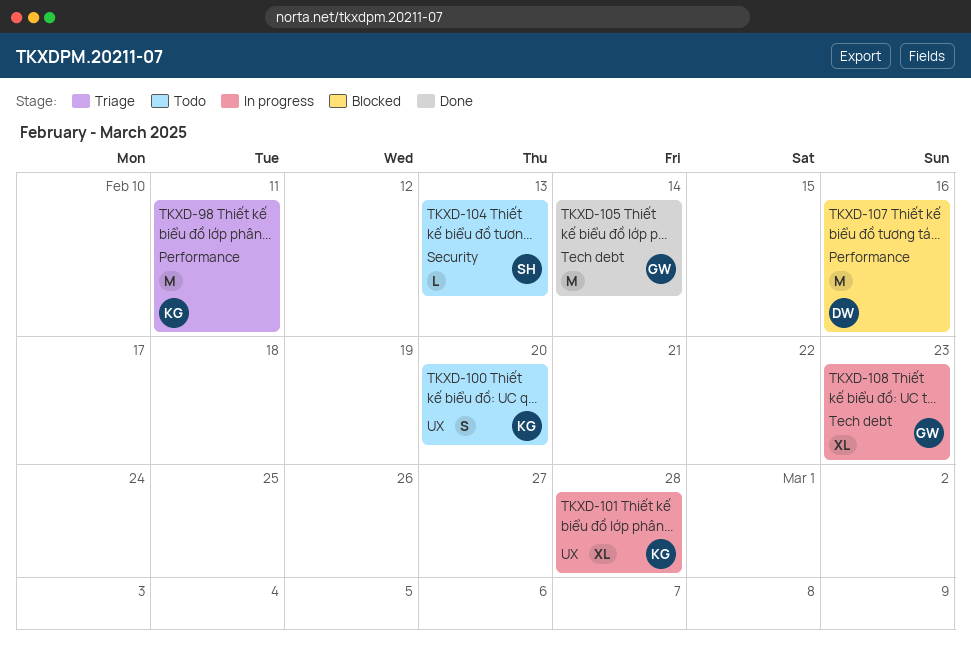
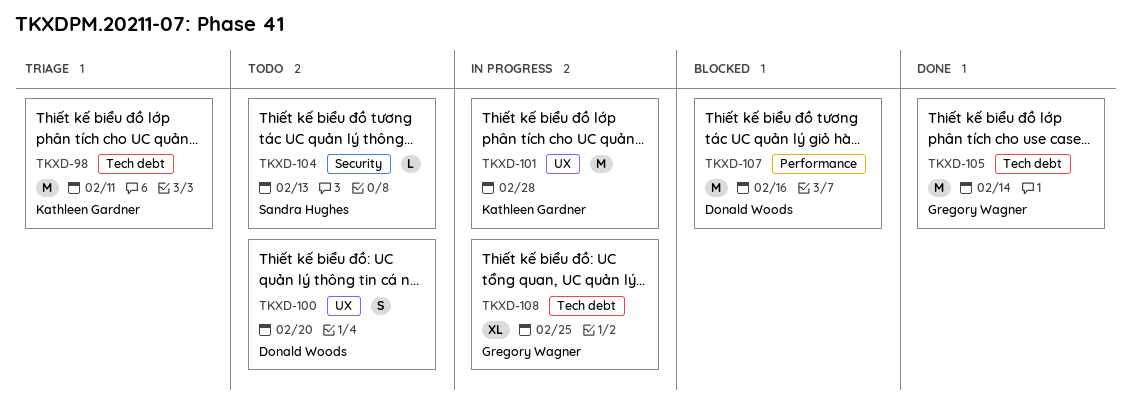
TKXD-98, label: Performance -> Tech debt
TKXD-100, owner: Kathleen Gardner -> Donald Woods
TKXD-101, estimate: XL -> M
TKXD-108, due: Feb 23 -> Feb 25

